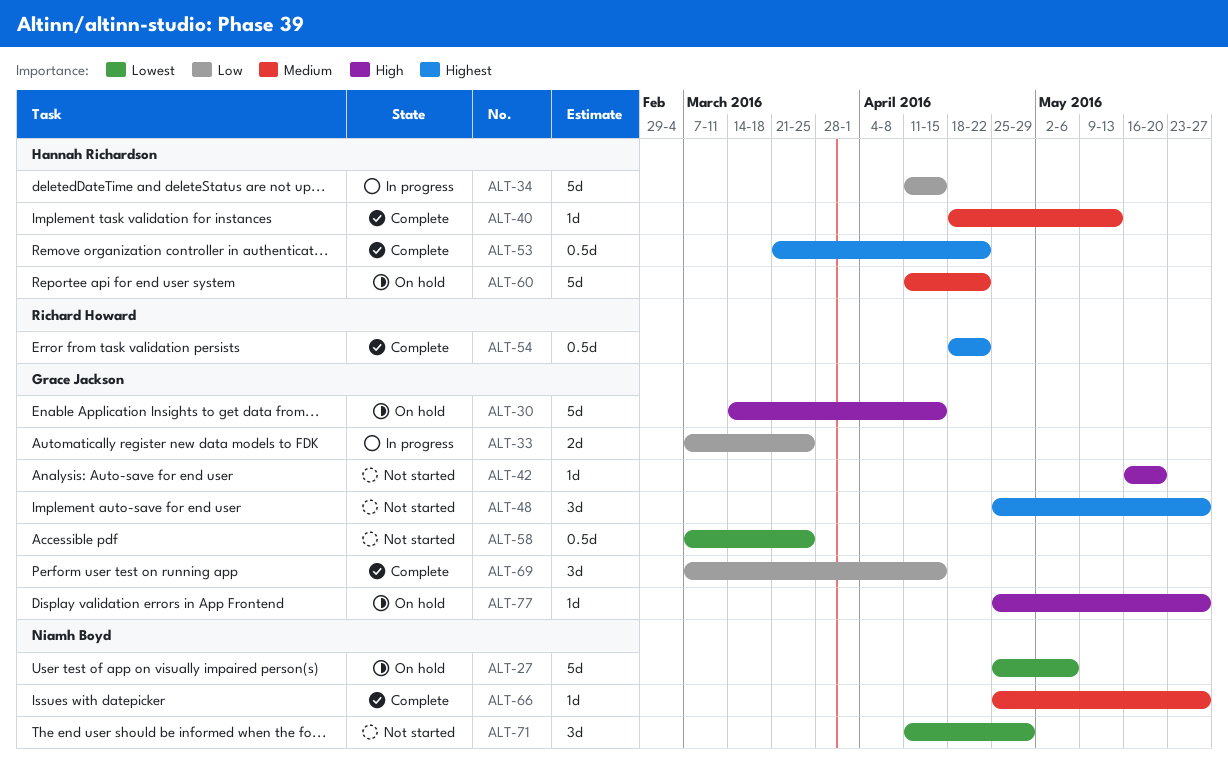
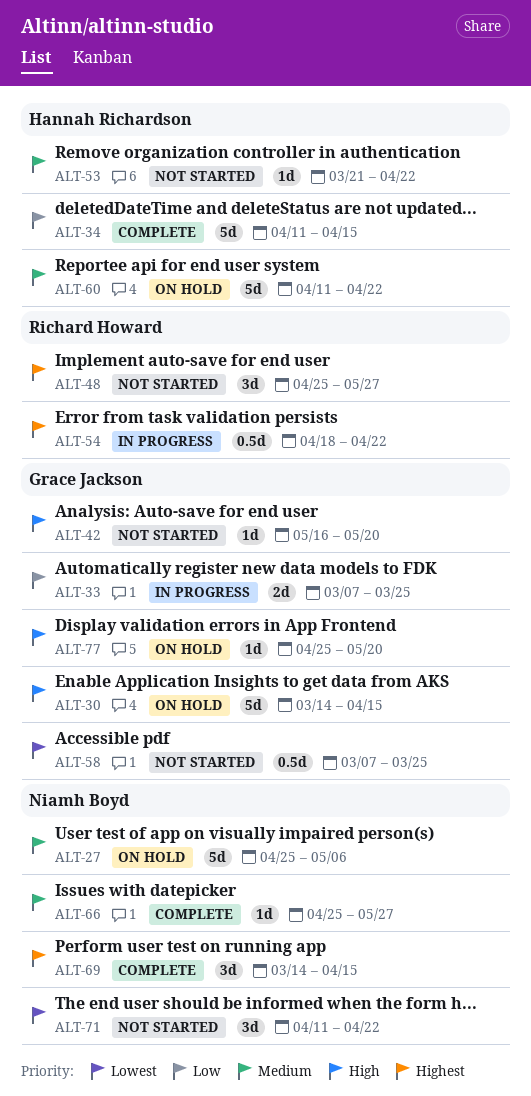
ALT-27, priority: Lowest -> Medium
ALT-34, status: In progress -> Complete
ALT-40: present -> none
ALT-48, owner: Grace Jackson -> Richard Howard
ALT-53, status: Complete -> Not started
ALT-53, priority: Highest -> Medium
ALT-53, estimate: 0.5d -> 1d
ALT-54, status: Complete -> In progress
ALT-69, owner: Grace Jackson -> Niamh Boyd
ALT-69, priority: Low -> Highest
ALT-69, start: Mar 7 -> Mar 14
ALT-71, due: Apr 29 -> Apr 22
ALT-77, due: May 27 -> May 20

